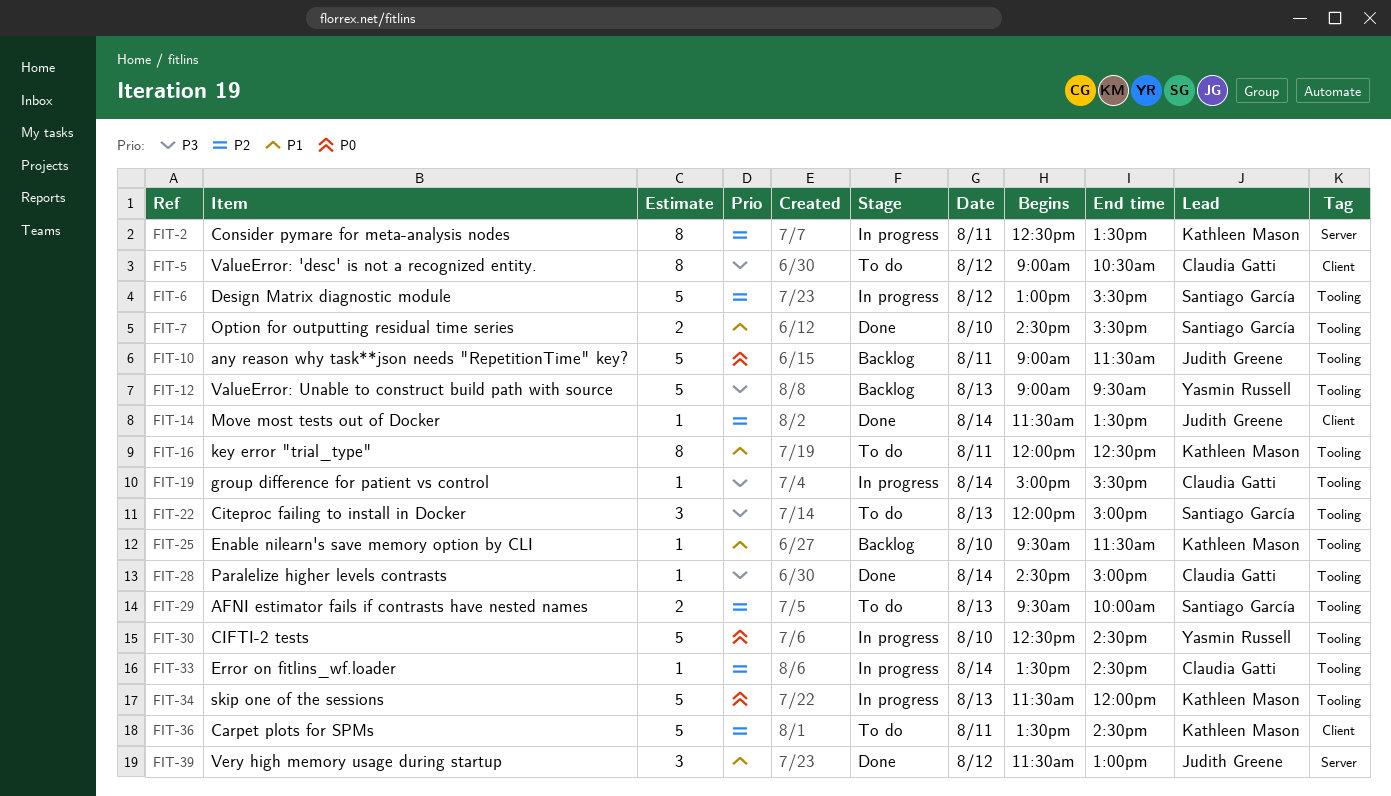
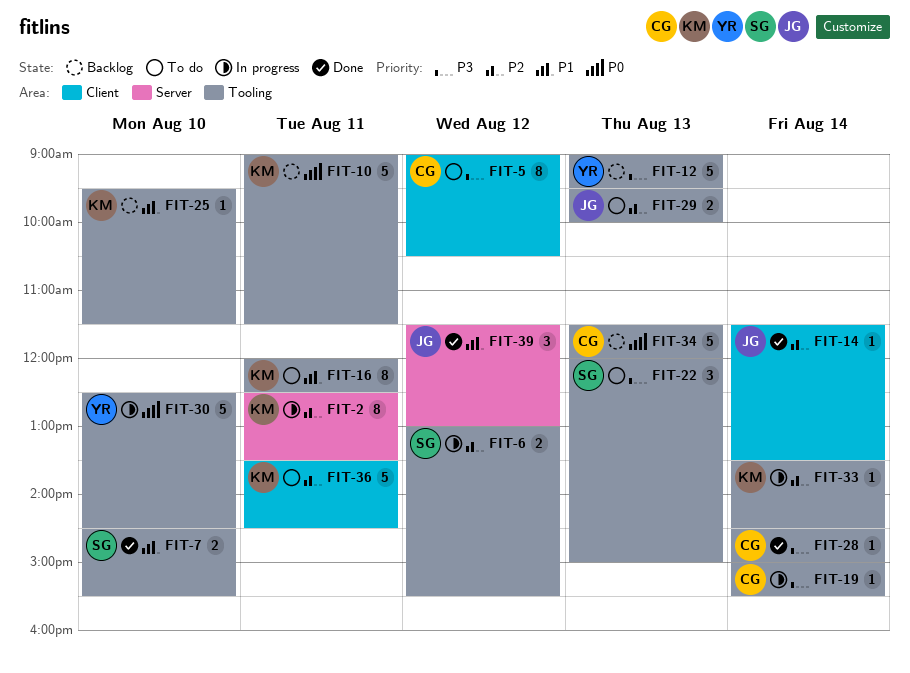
FIT-6, estimate: 5 -> 2
FIT-10, owner: Judith Greene -> Kathleen Mason
FIT-29, owner: Santiago García -> Judith Greene
FIT-33, owner: Claudia Gatti -> Kathleen Mason
FIT-34, status: In progress -> Backlog
FIT-34, owner: Kathleen Mason -> Claudia Gatti

